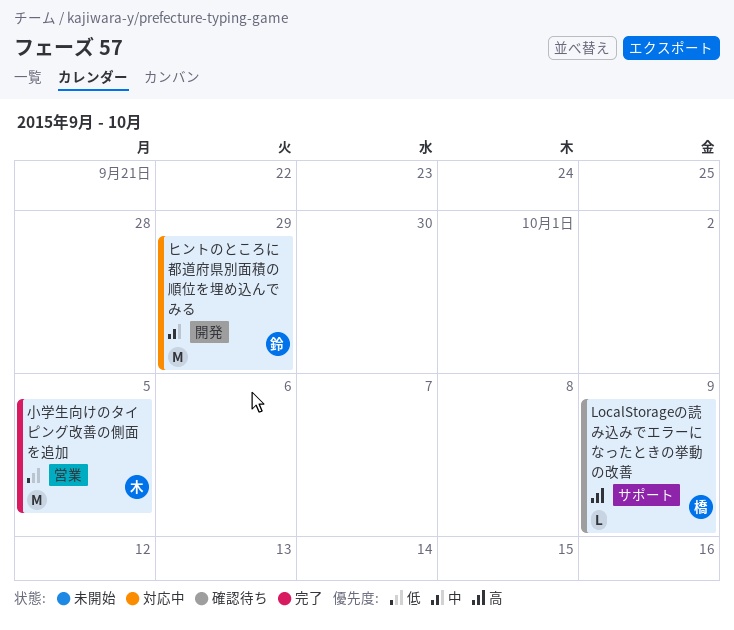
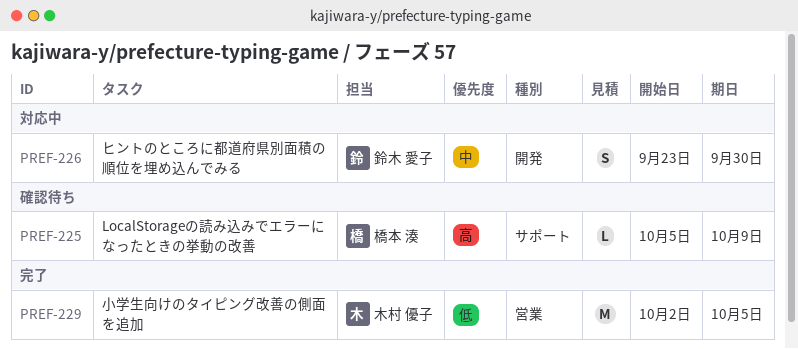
ヒントのところに都道府県別面積の順位を埋め込んでみる, estimate: M -> S
ヒントのところに都道府県別面積の順位を埋め込んでみる, due: Sep 29 -> Sep 30

